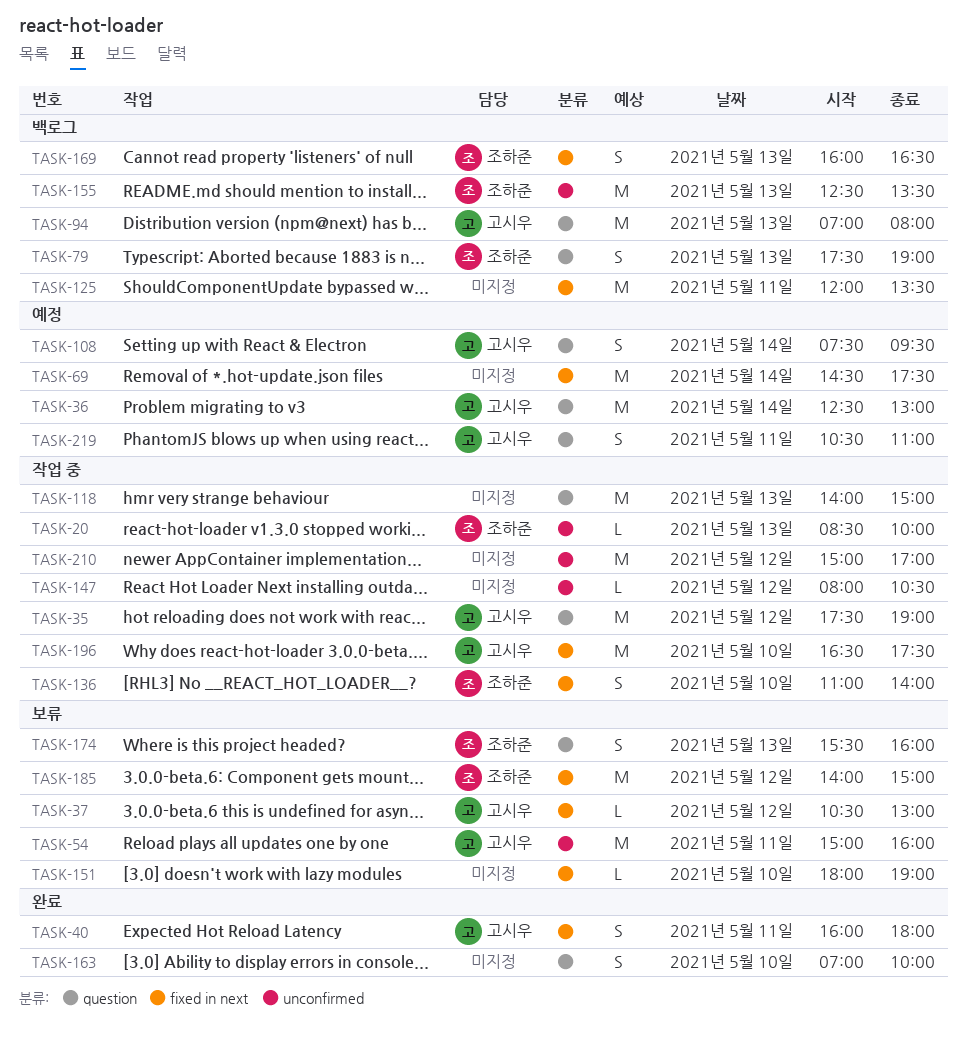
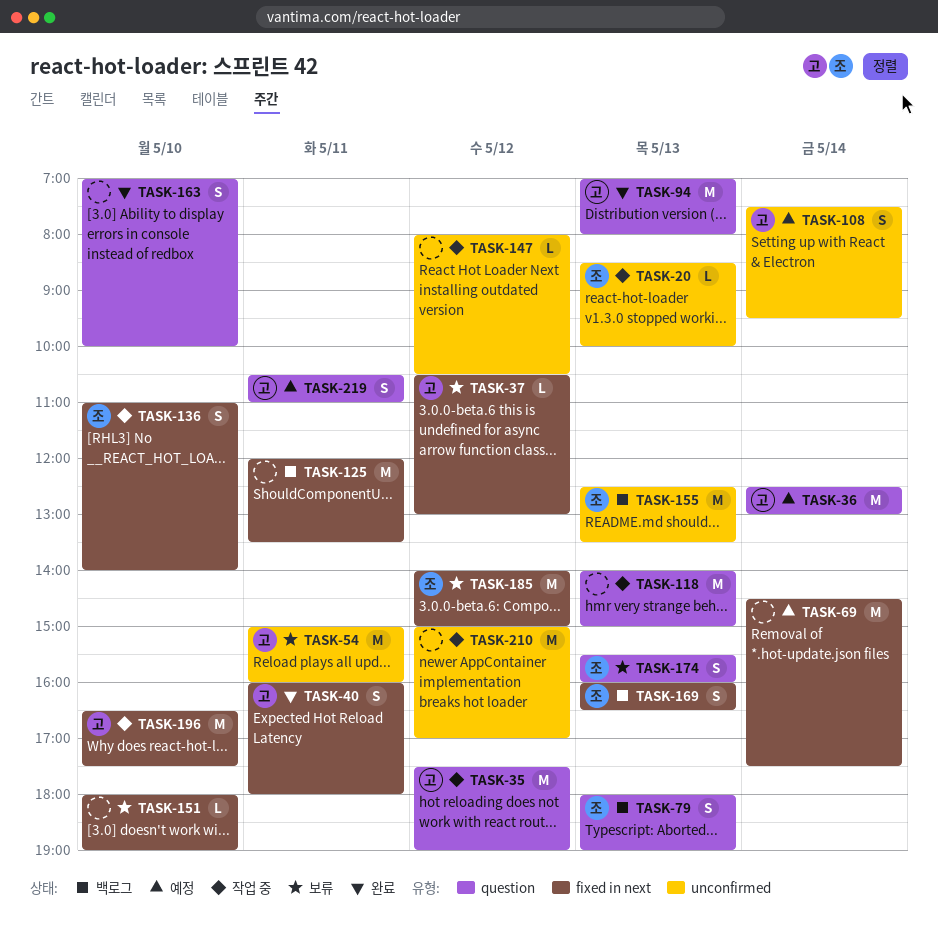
TASK-79, begins: 17:30 -> 18:00
TASK-94, status: 백로그 -> 완료
TASK-108, label: question -> unconfirmed

